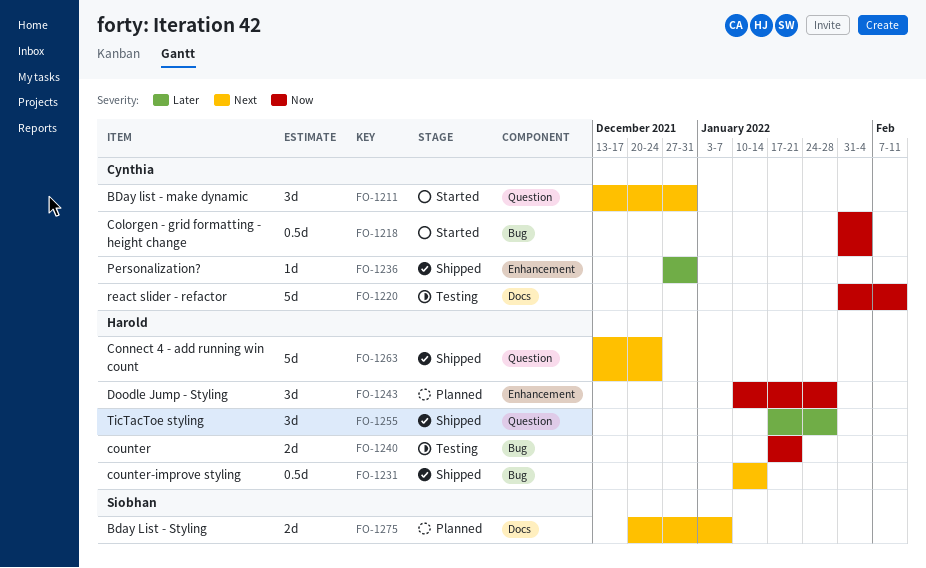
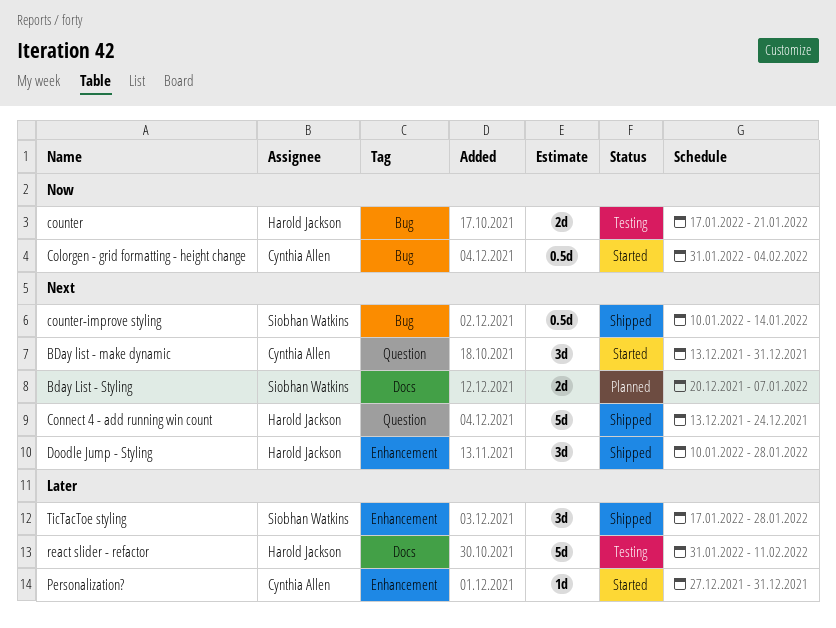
counter-improve styling, owner: Harold Jackson -> Siobhan Watkins
Doodle Jump - Styling, status: Planned -> Shipped
Doodle Jump - Styling, priority: Now -> Next
Personalization?, status: Shipped -> Started
react slider - refactor, owner: Cynthia Allen -> Harold Jackson
react slider - refactor, priority: Now -> Later
TicTacToe styling, owner: Harold Jackson -> Siobhan Watkins
TicTacToe styling, label: Question -> Enhancement

